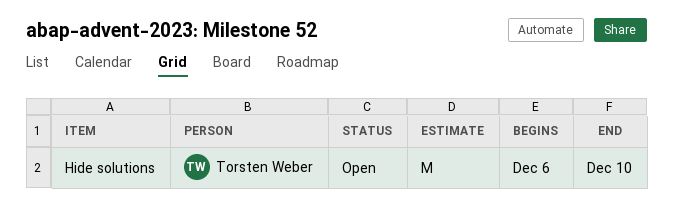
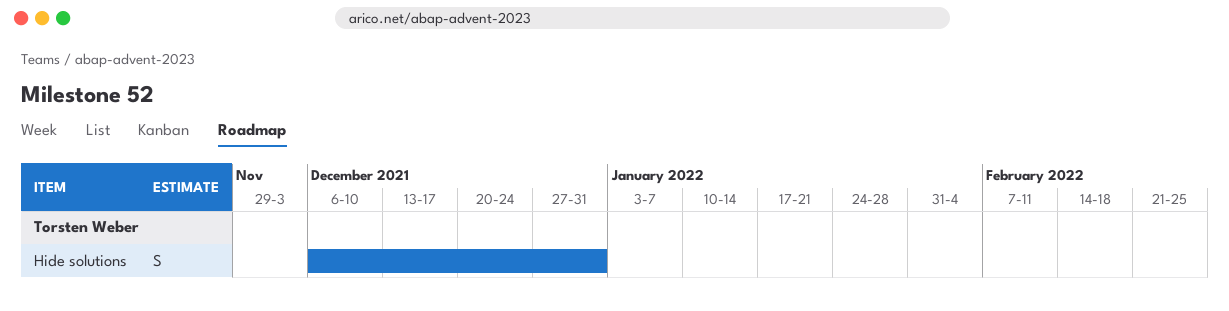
Hide solutions, estimate: M -> S
Hide solutions, due: Dec 10 -> Dec 31

